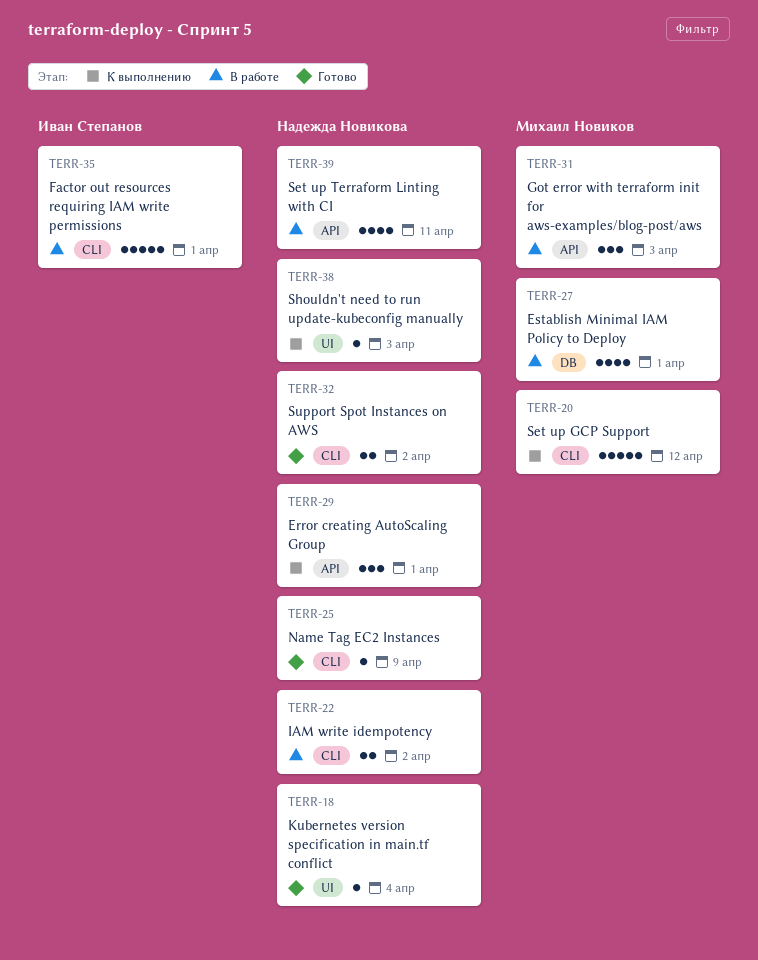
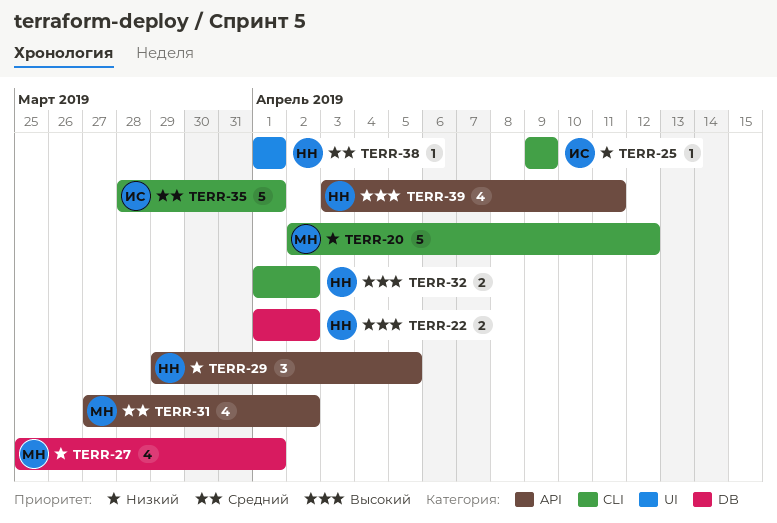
TERR-18: present -> none
TERR-22, label: CLI -> DB
TERR-25, owner: Надежда Новикова -> Иван Степанов
TERR-29, due: Apr 1 -> Apr 5
TERR-31, estimate: 3 -> 4
TERR-31, due: Apr 3 -> Apr 2
TERR-38, due: Apr 3 -> Apr 1

